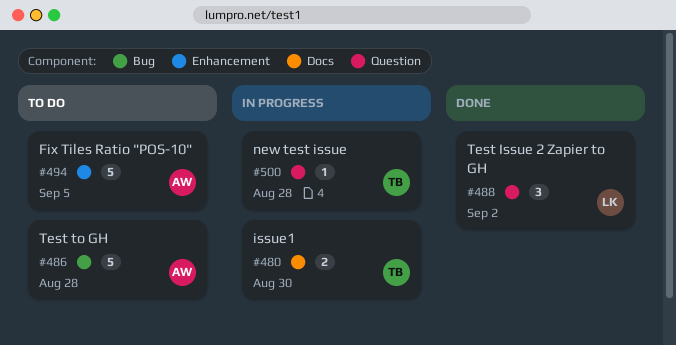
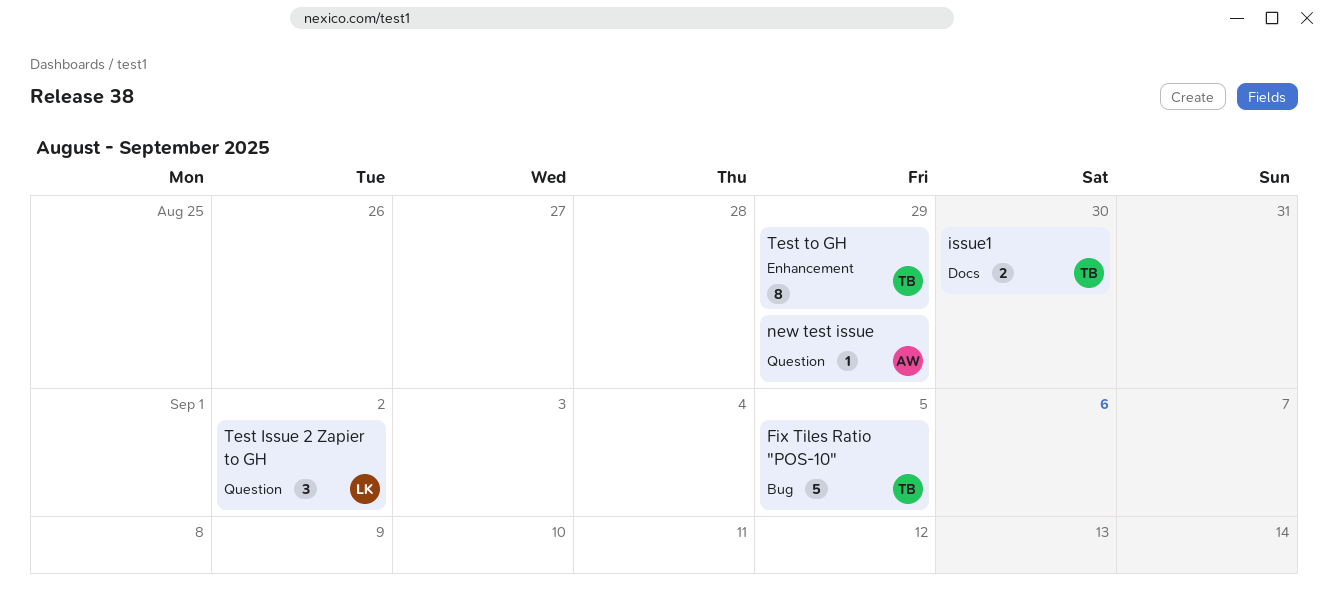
Fix Tiles Ratio "POS-10", owner: AW -> TB
Fix Tiles Ratio "POS-10", label: Enhancement -> Bug
new test issue, owner: TB -> AW
new test issue, due: Aug 28 -> Aug 29
Test to GH, owner: AW -> TB
Test to GH, label: Bug -> Enhancement
Test to GH, estimate: 5 -> 8
Test to GH, due: Aug 28 -> Aug 29

